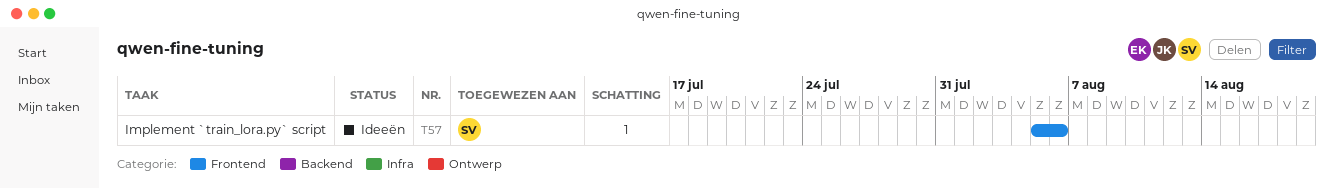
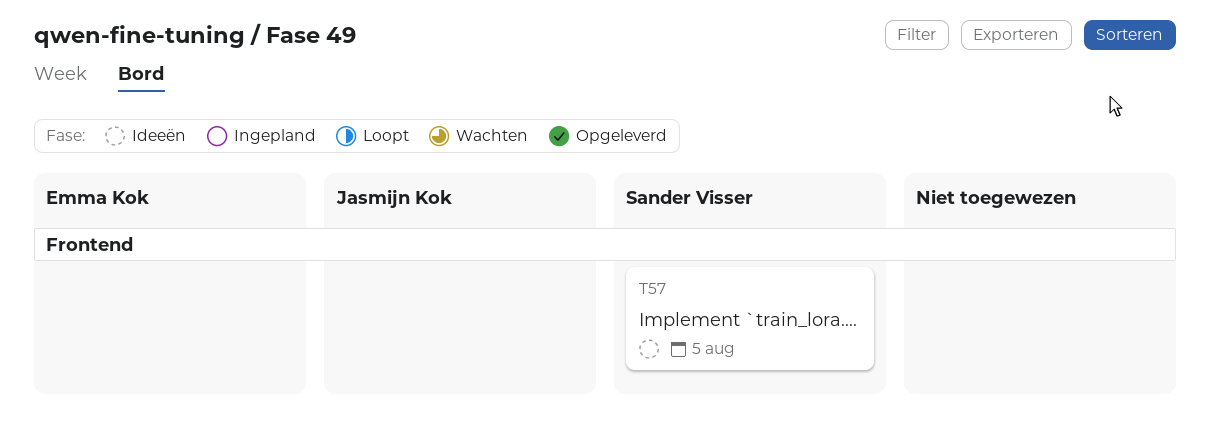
T57, due: Aug 6 -> Aug 5

